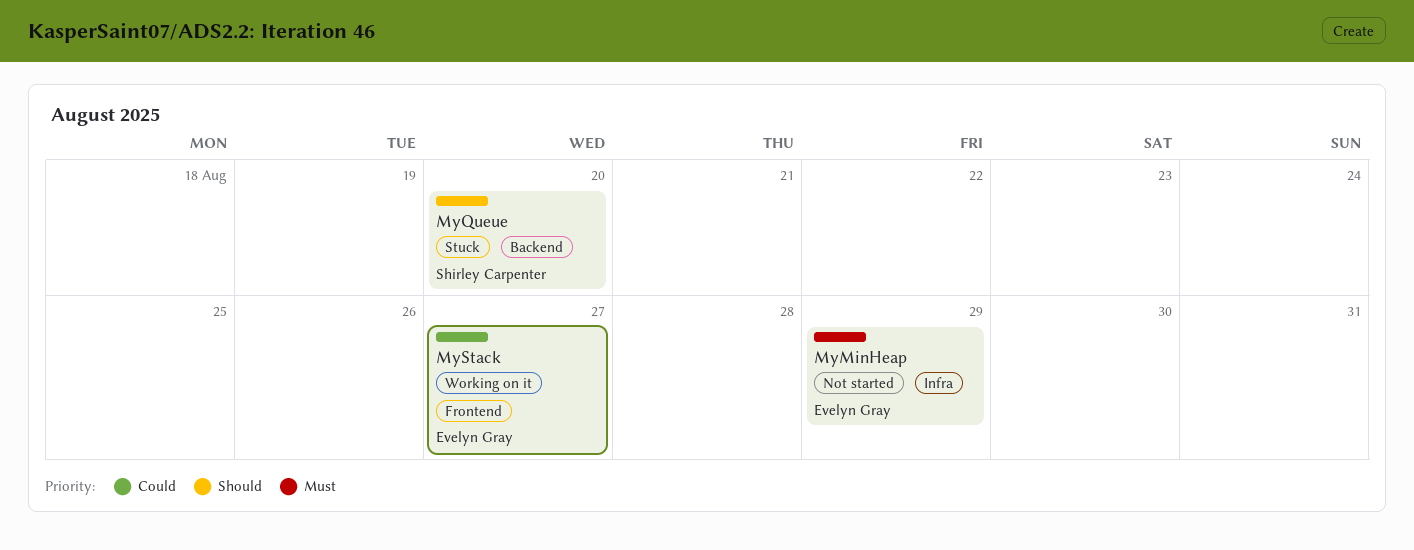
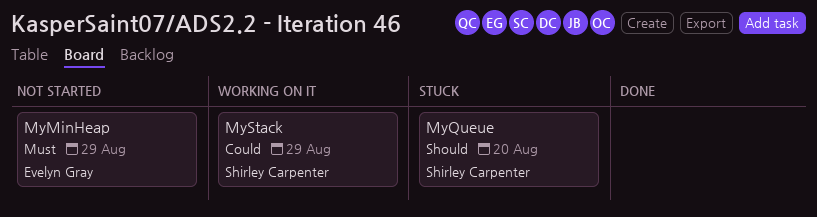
MyStack, owner: Evelyn Gray -> Shirley Carpenter
MyStack, due: Aug 27 -> Aug 29

